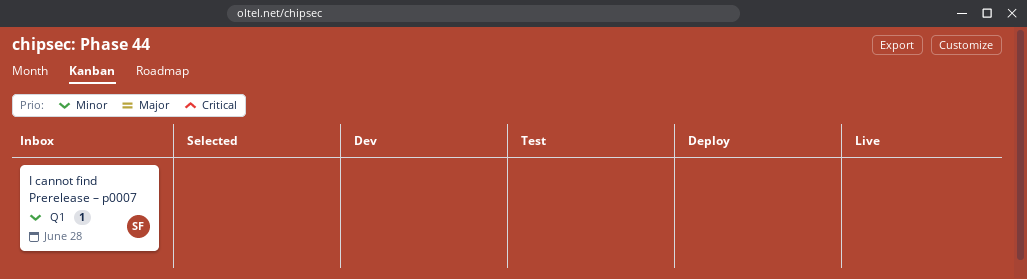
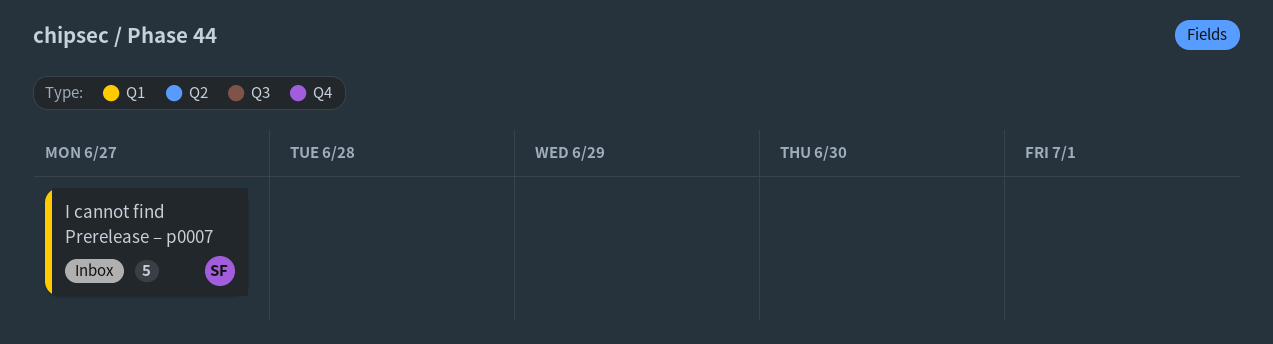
I cannot find Prerelease – p0007, estimate: 1 -> 5
I cannot find Prerelease – p0007, due: Jun 28 -> Jun 27

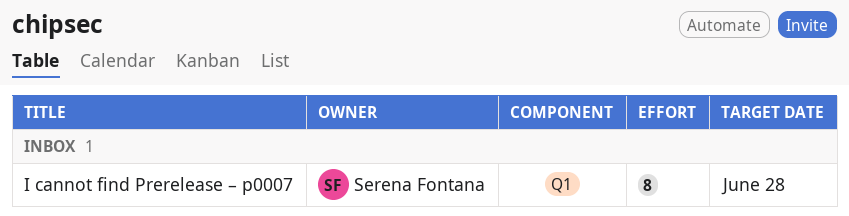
I cannot find Prerelease – p0007, estimate: 5 -> 8
I cannot find Prerelease – p0007, due: Jun 27 -> Jun 28

